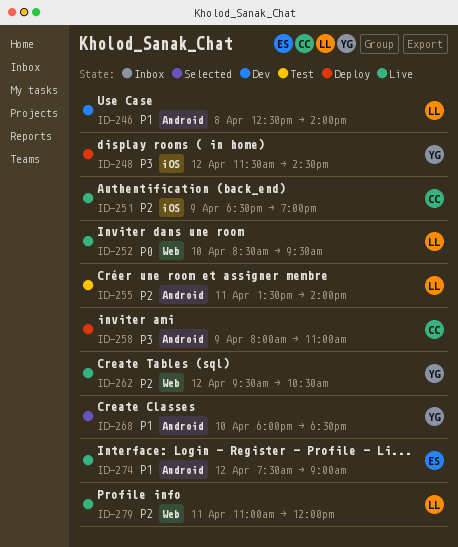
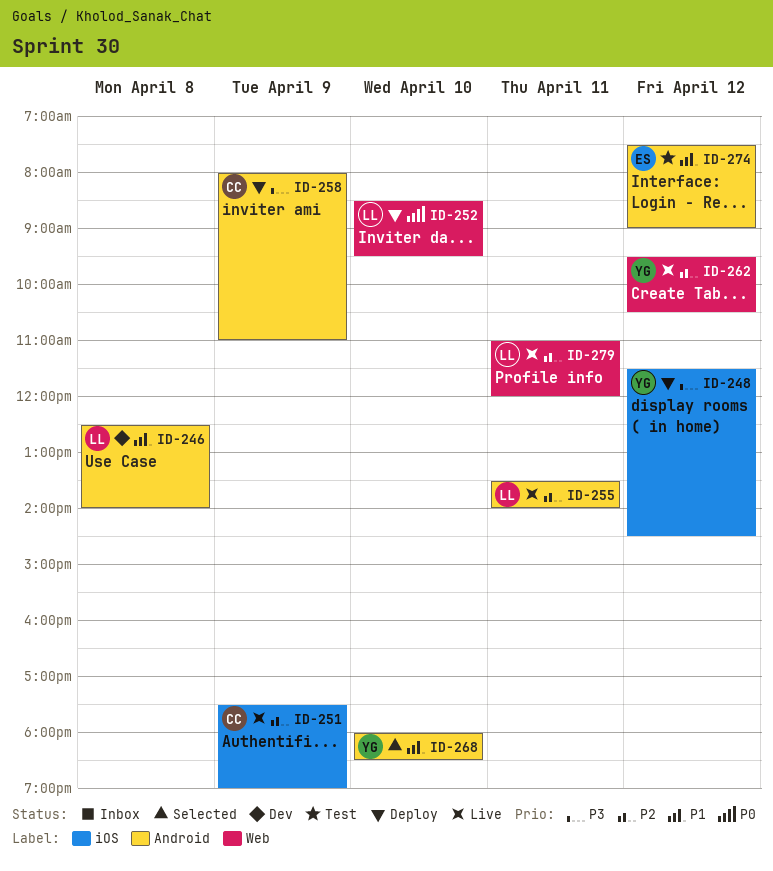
ID-251, begins: 18:30 -> 17:30
ID-252, status: Live -> Deploy
ID-255, status: Test -> Live
ID-274, status: Live -> Test

